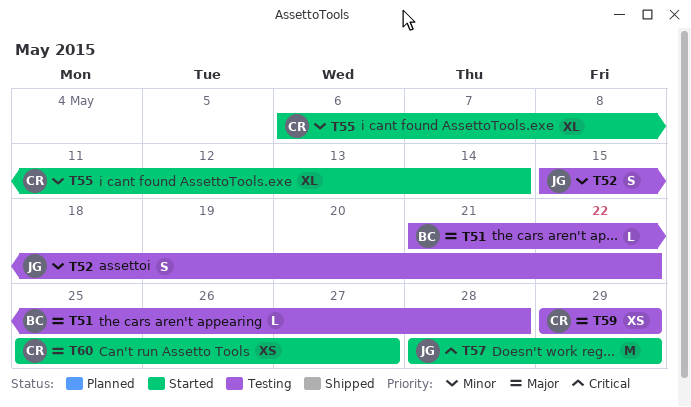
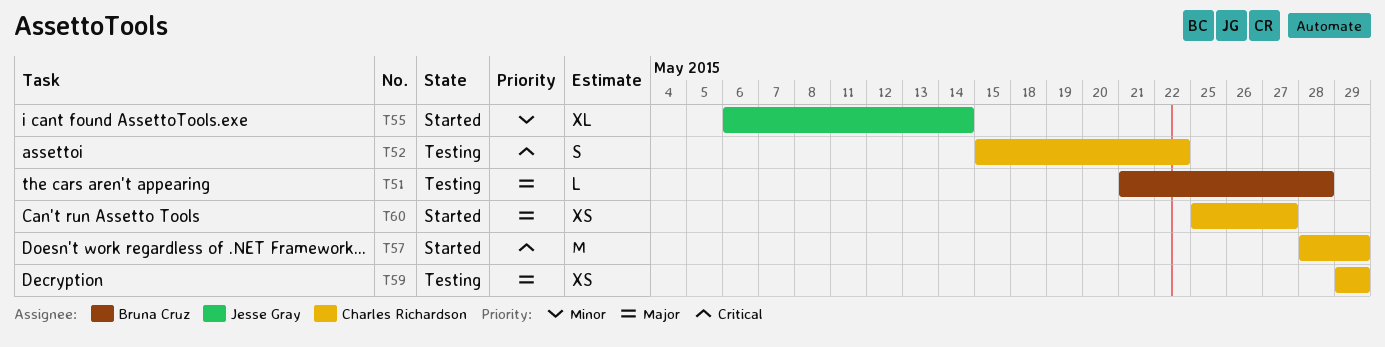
T52, owner: Jesse Gray -> Charles Richardson
T52, priority: Minor -> Critical
T55, owner: Charles Richardson -> Jesse Gray
T57, owner: Jesse Gray -> Charles Richardson

